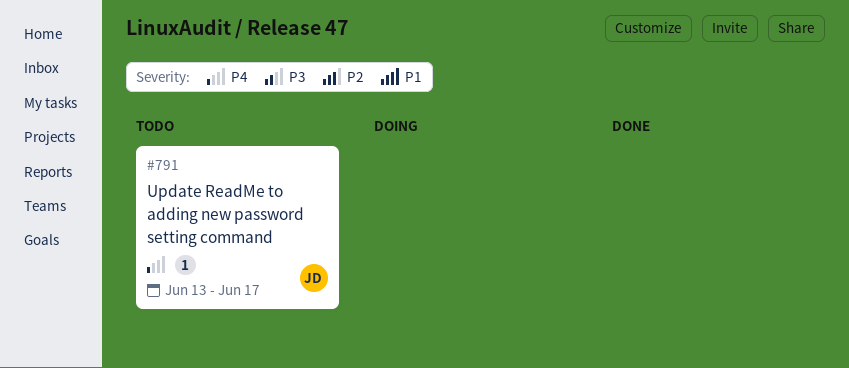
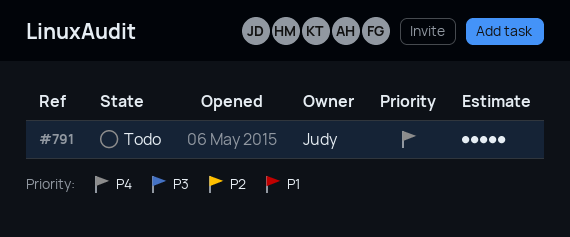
#791, estimate: 1 -> 5

